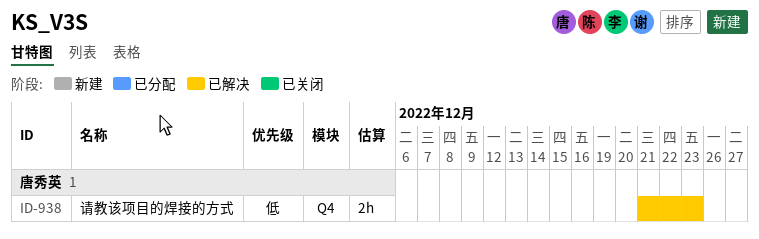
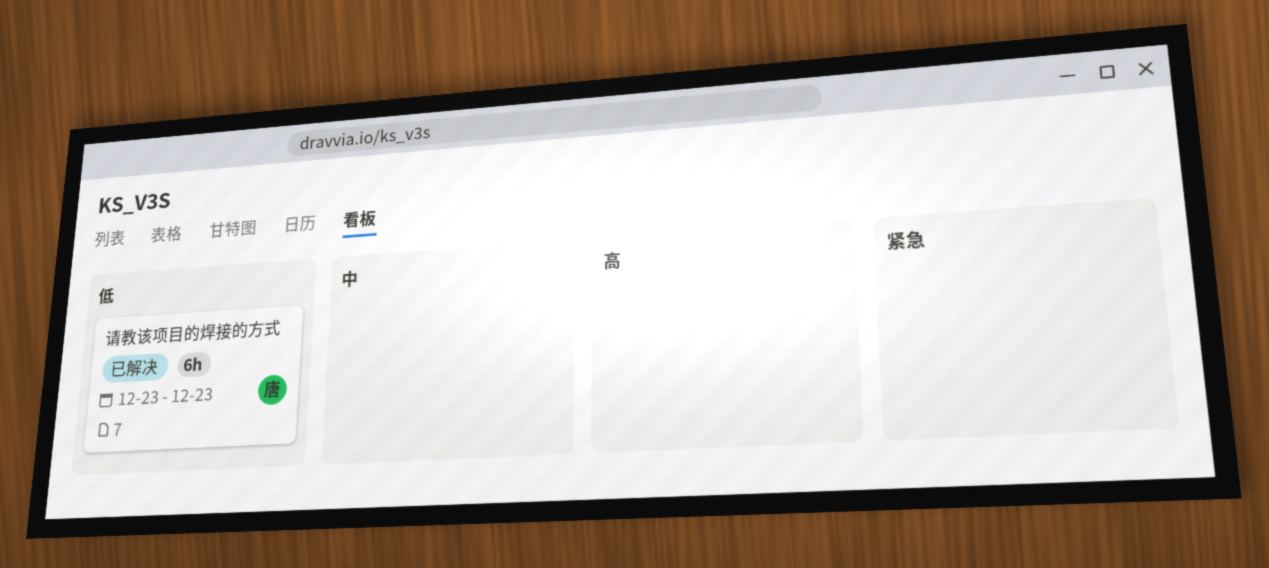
请教该项目的焊接的方式, estimate: 2h -> 6h
请教该项目的焊接的方式, start: Dec 21 -> Dec 23

